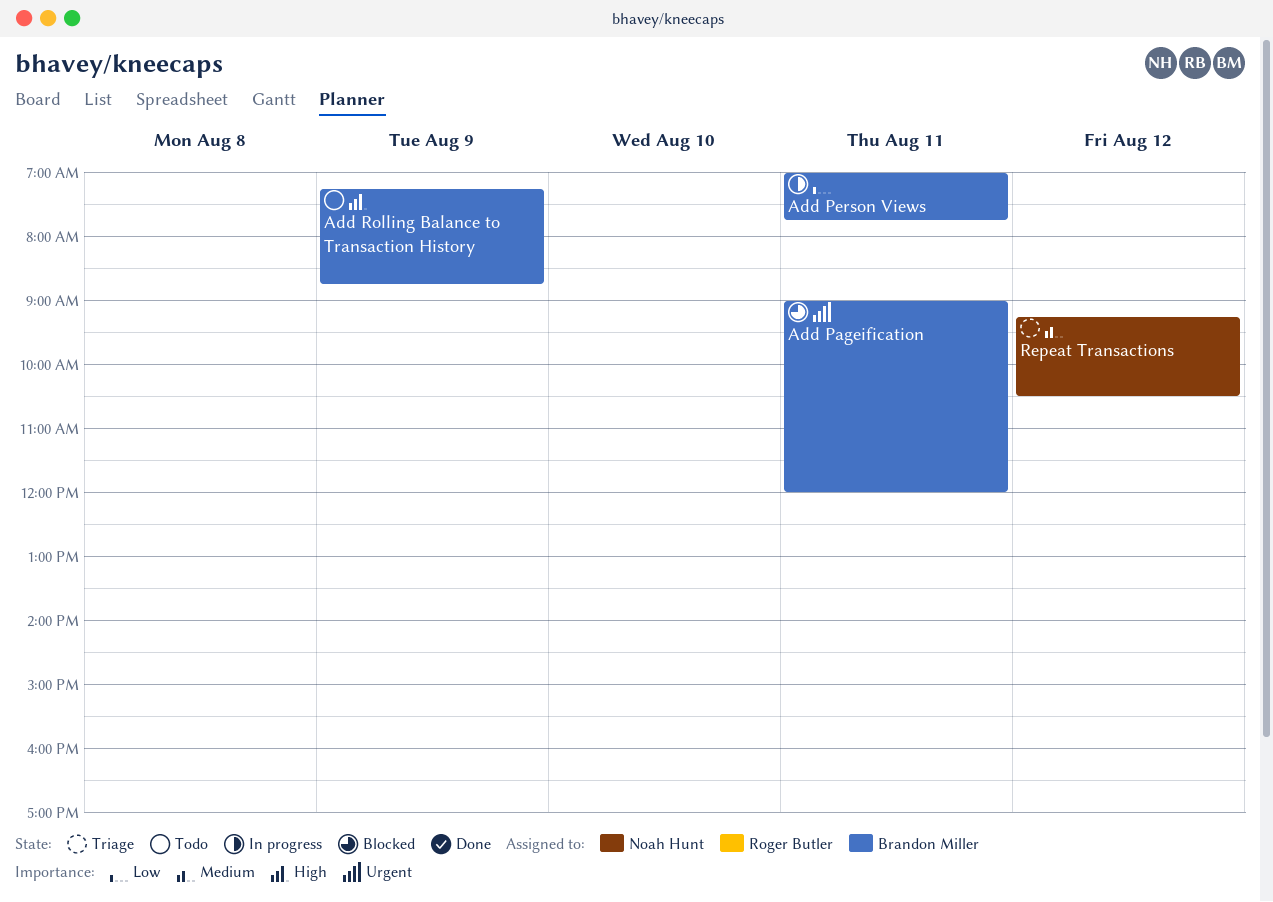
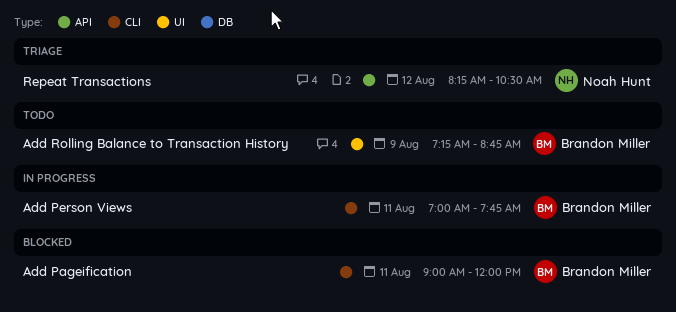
Repeat Transactions, begins: 09:15 -> 08:15

